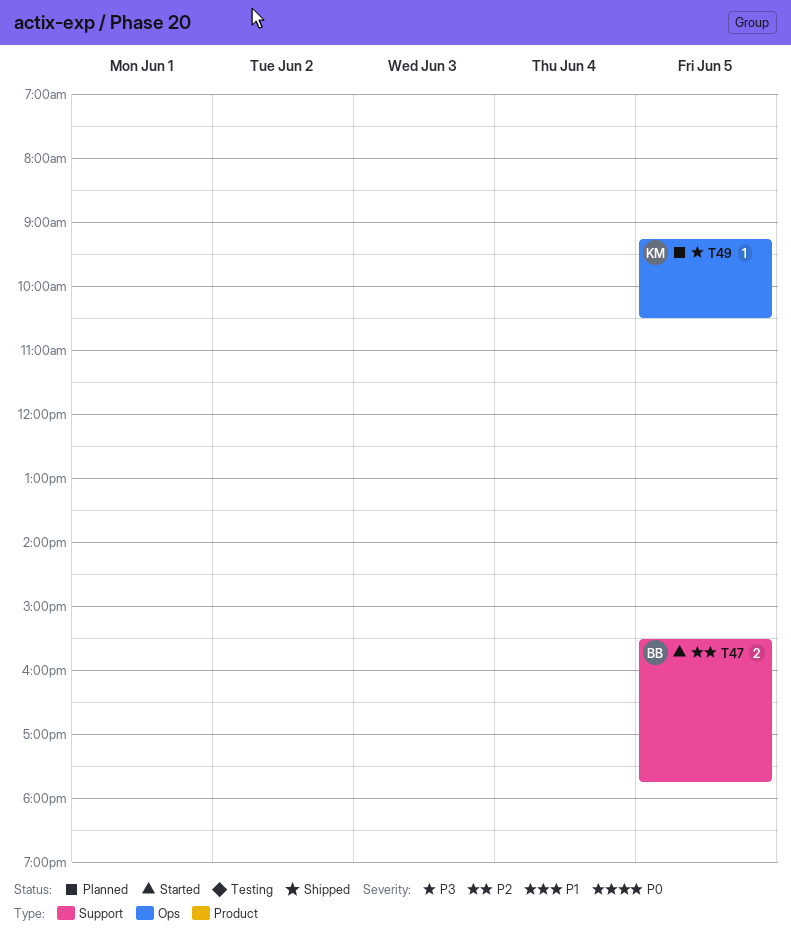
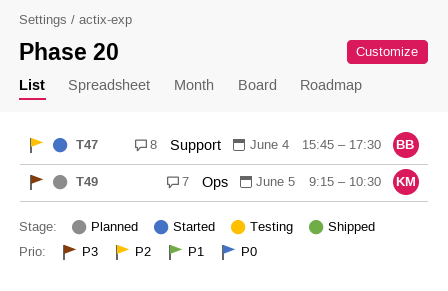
T47, day: Jun 5 -> Jun 4
T47, begins: 15:30 -> 15:45
T47, ends: 17:45 -> 17:30

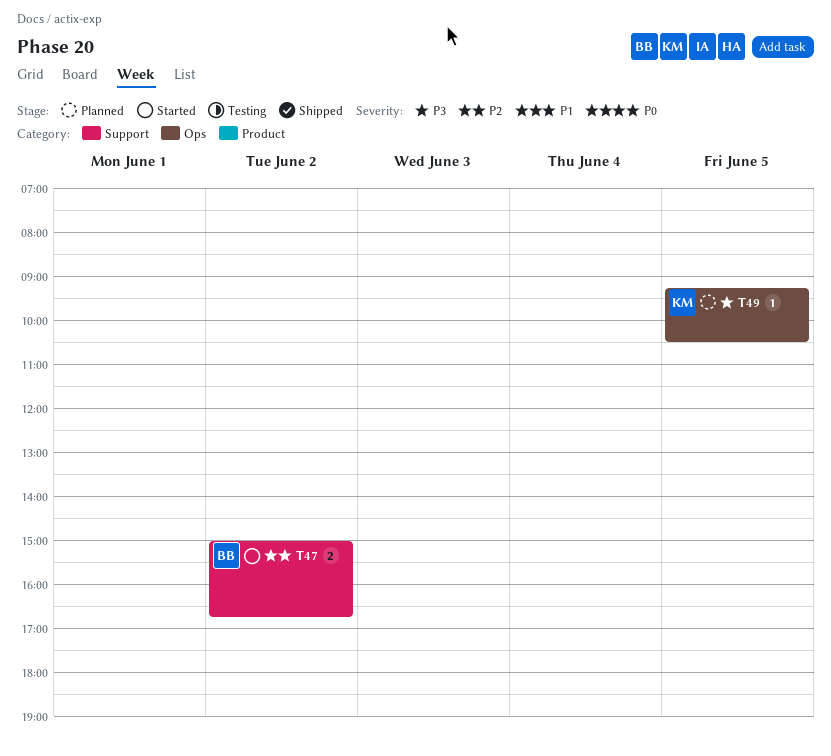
T47, day: Jun 4 -> Jun 2
T47, begins: 15:45 -> 15:00
T47, ends: 17:30 -> 16:45

